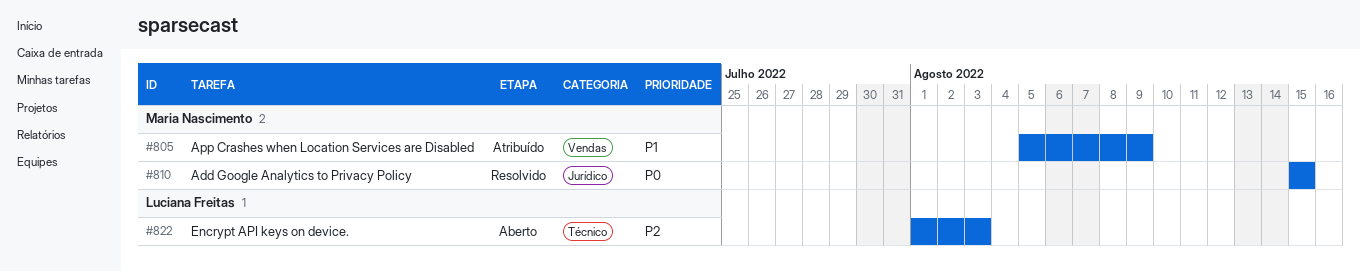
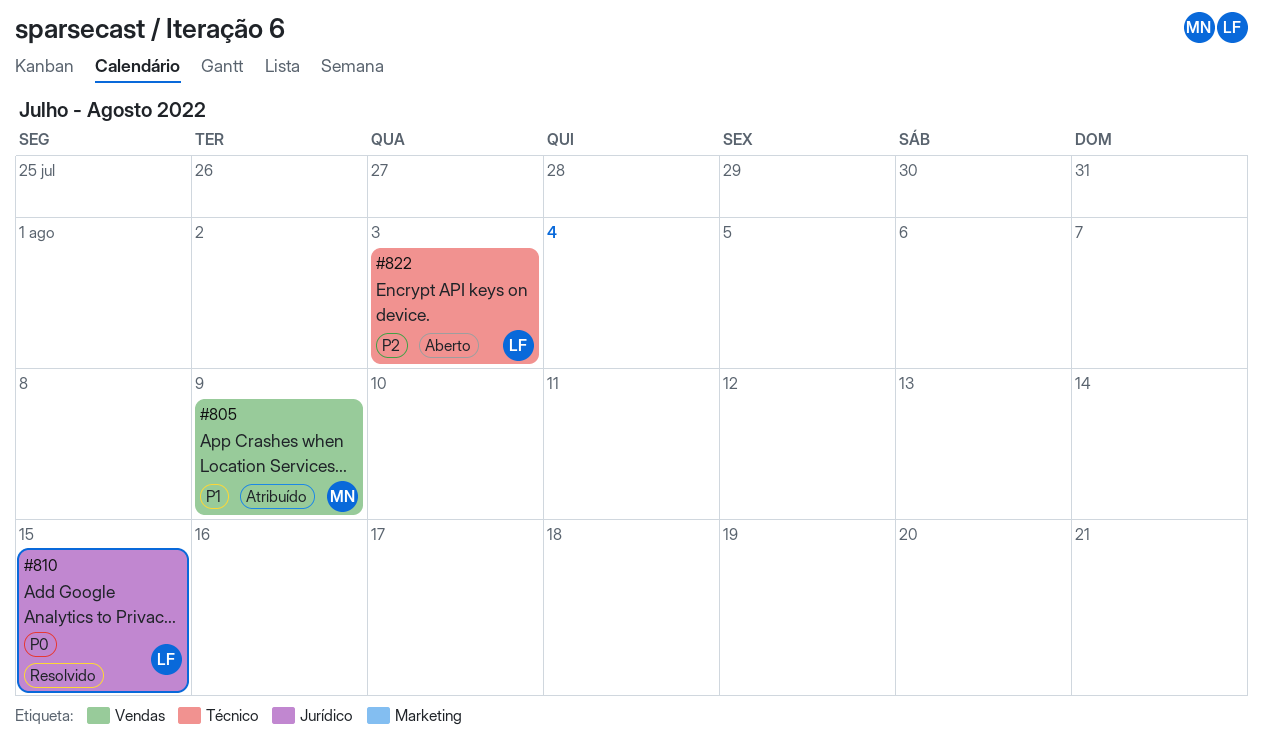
#810, owner: Maria Nascimento -> Luciana Freitas

